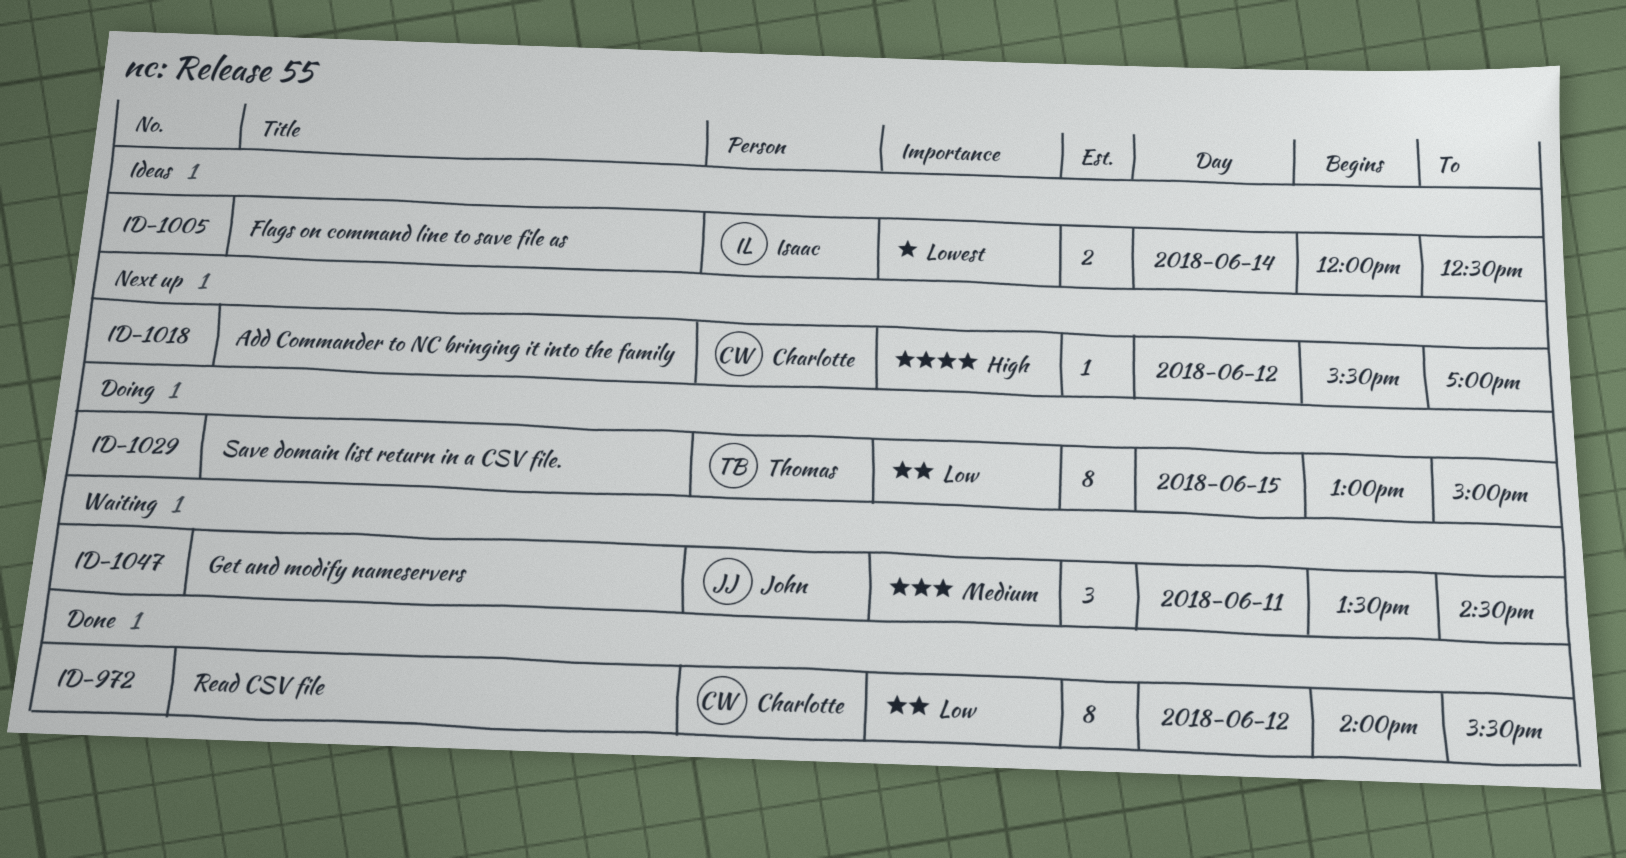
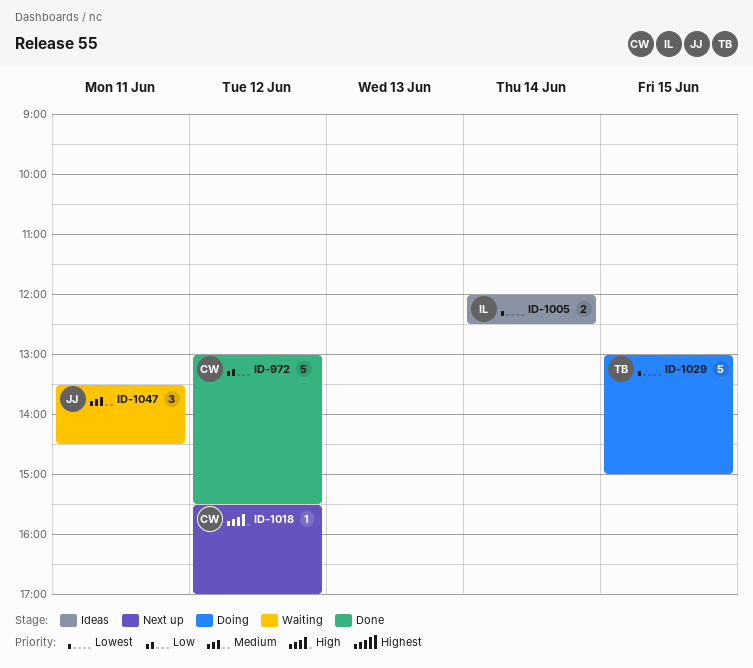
ID-972, estimate: 8 -> 5
ID-972, begins: 14:00 -> 13:00
ID-1029, priority: Low -> Lowest
ID-1029, estimate: 8 -> 5

